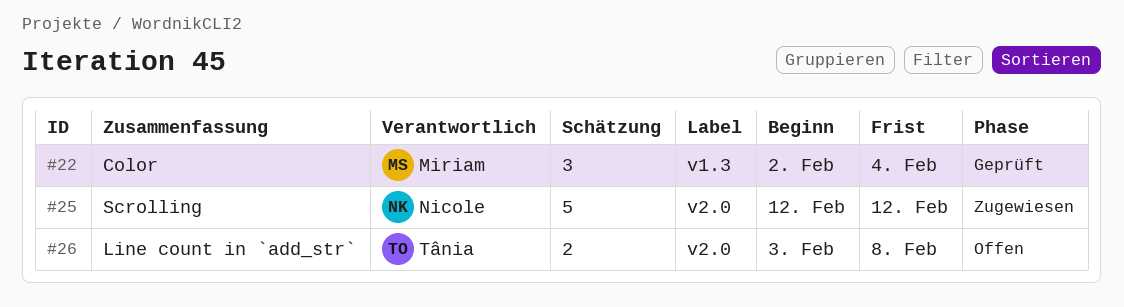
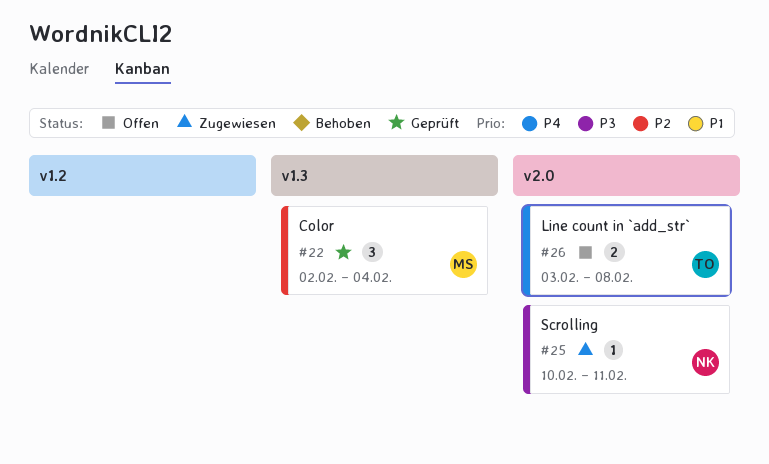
#25, estimate: 5 -> 1
#25, start: Feb 12 -> Feb 10
#25, due: Feb 12 -> Feb 11

